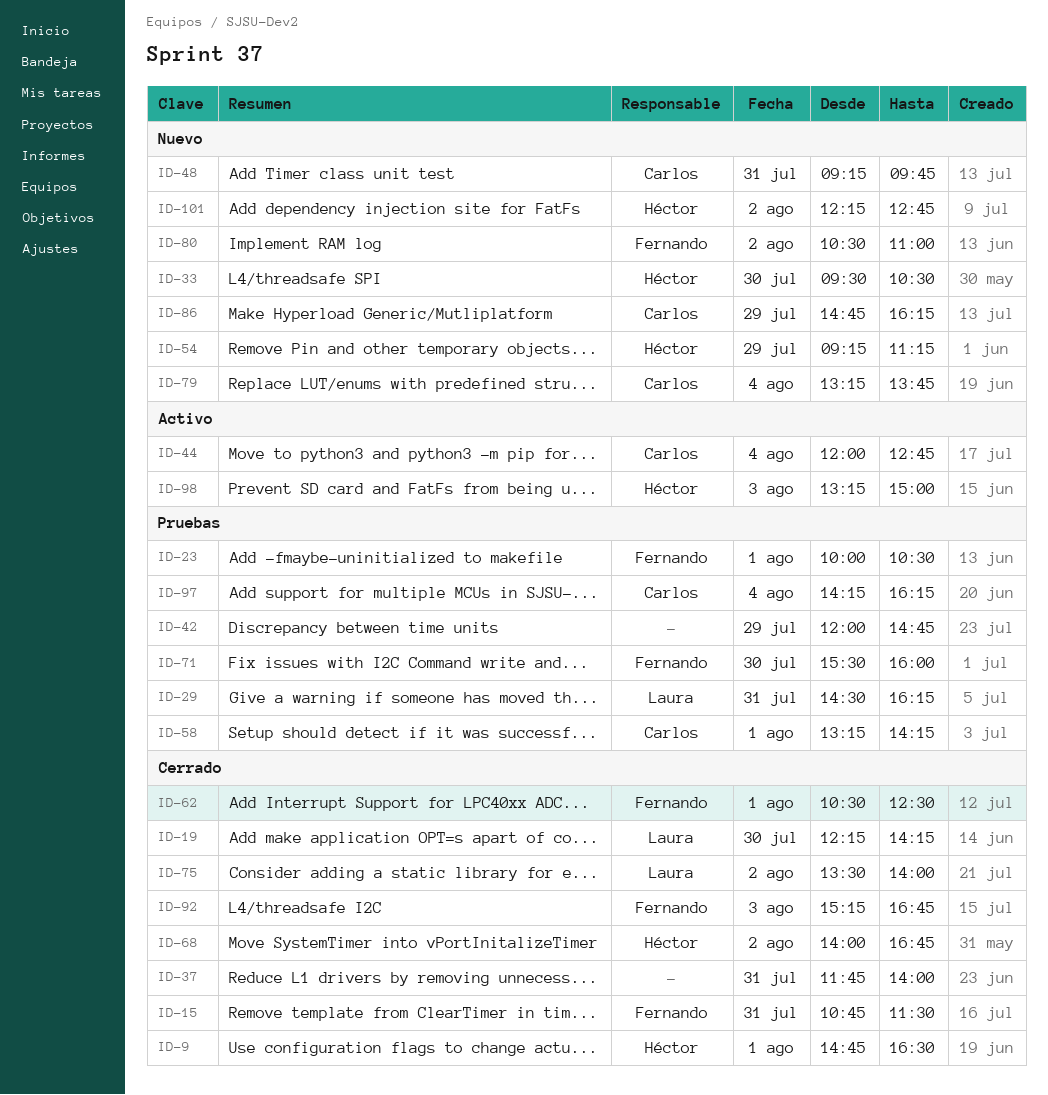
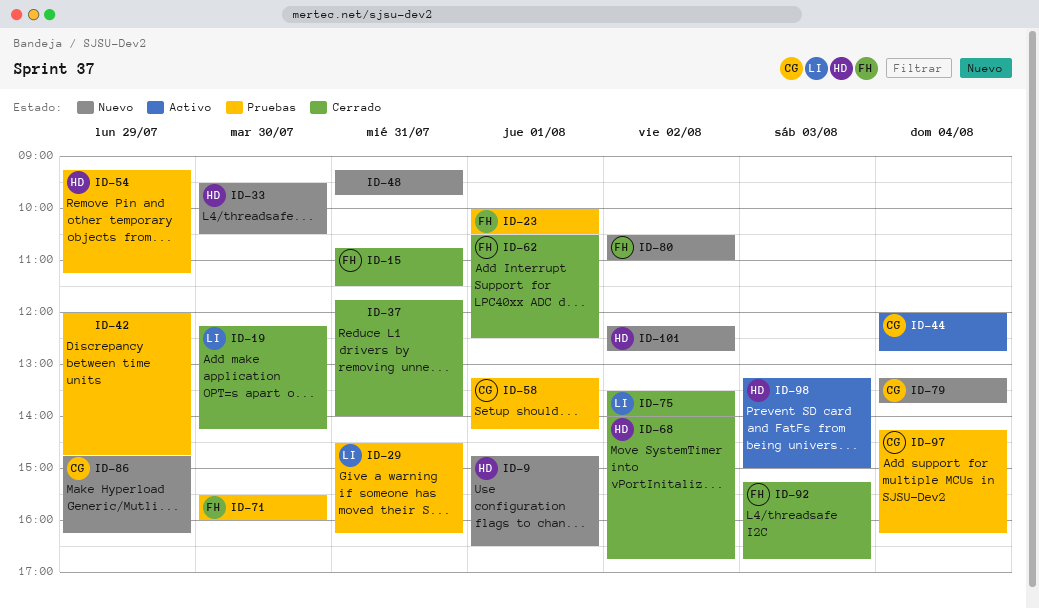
ID-9, status: Cerrado -> Nuevo
ID-48, owner: Carlos -> none
ID-54, status: Nuevo -> Pruebas

